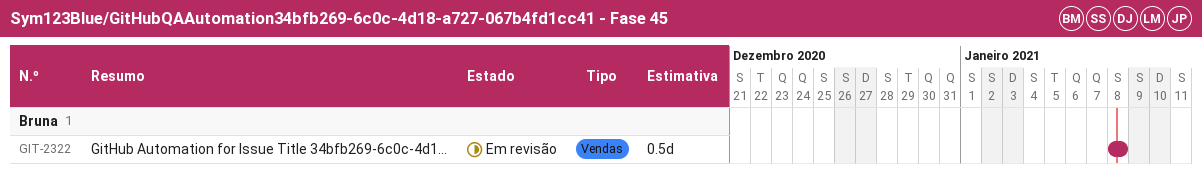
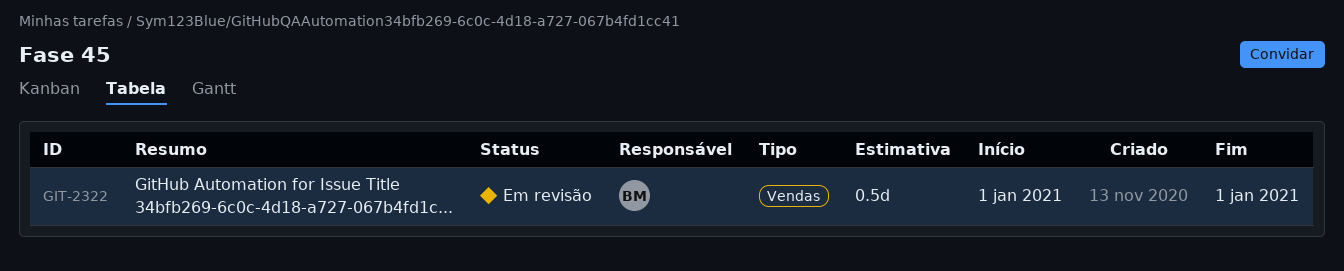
GIT-2322, start: Jan 8 -> Jan 1
GIT-2322, due: Jan 8 -> Jan 1

